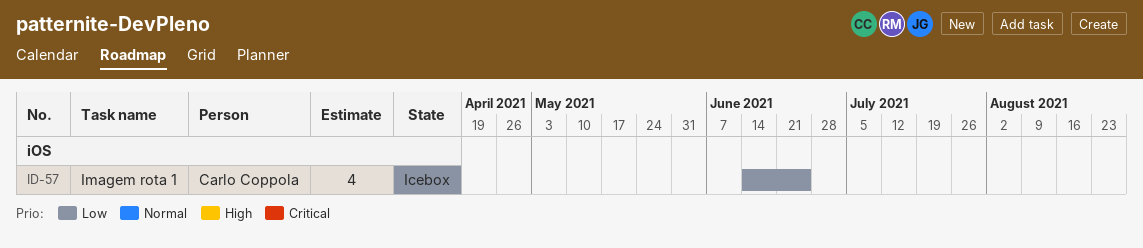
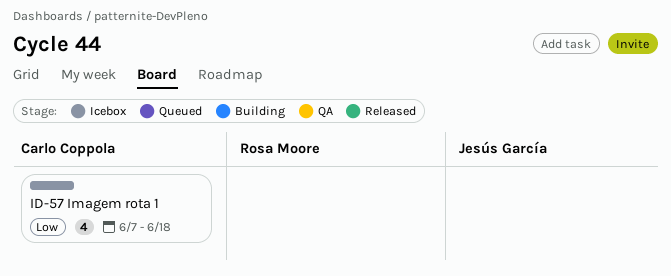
ID-57, start: Jun 14 -> Jun 7
ID-57, due: Jun 25 -> Jun 18

